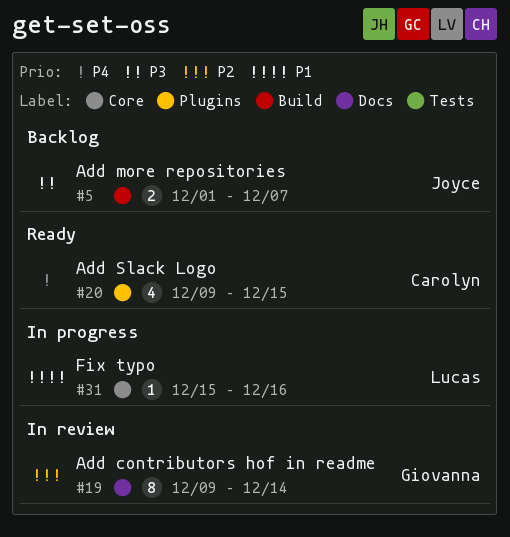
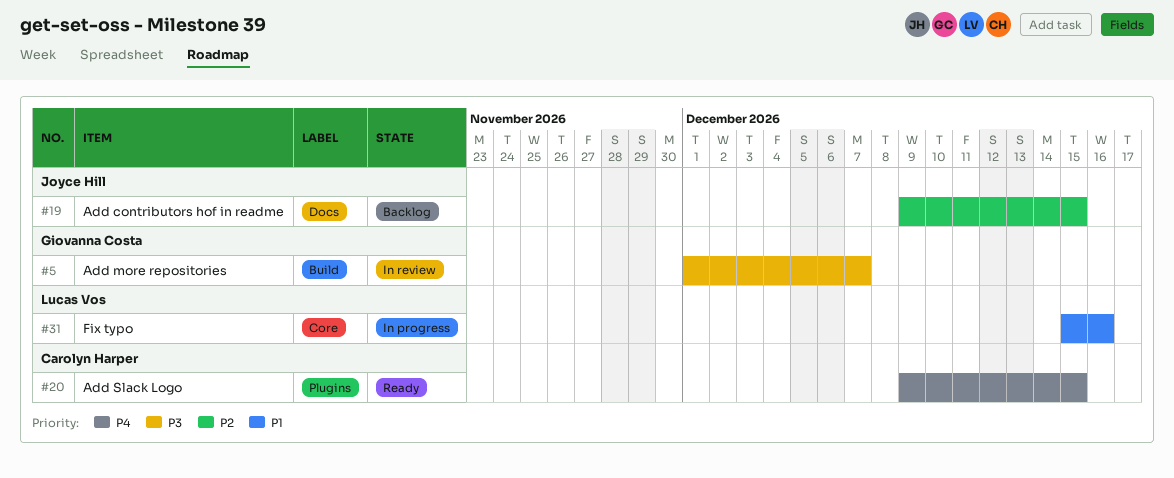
#5, status: Backlog -> In review
#5, owner: Joyce Hill -> Giovanna Costa
#19, status: In review -> Backlog
#19, owner: Giovanna Costa -> Joyce Hill
#19, due: Dec 14 -> Dec 15

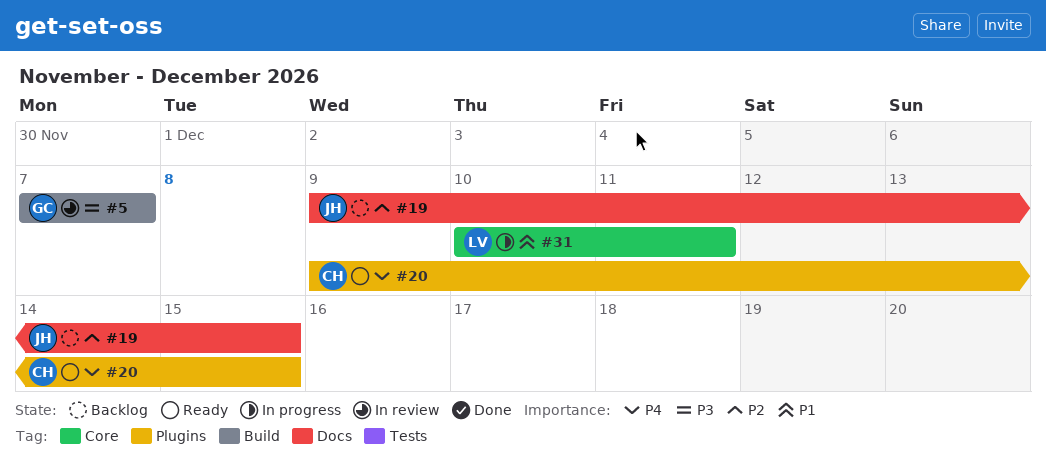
#5, start: Dec 1 -> Dec 7
#31, start: Dec 15 -> Dec 10
#31, due: Dec 16 -> Dec 11

